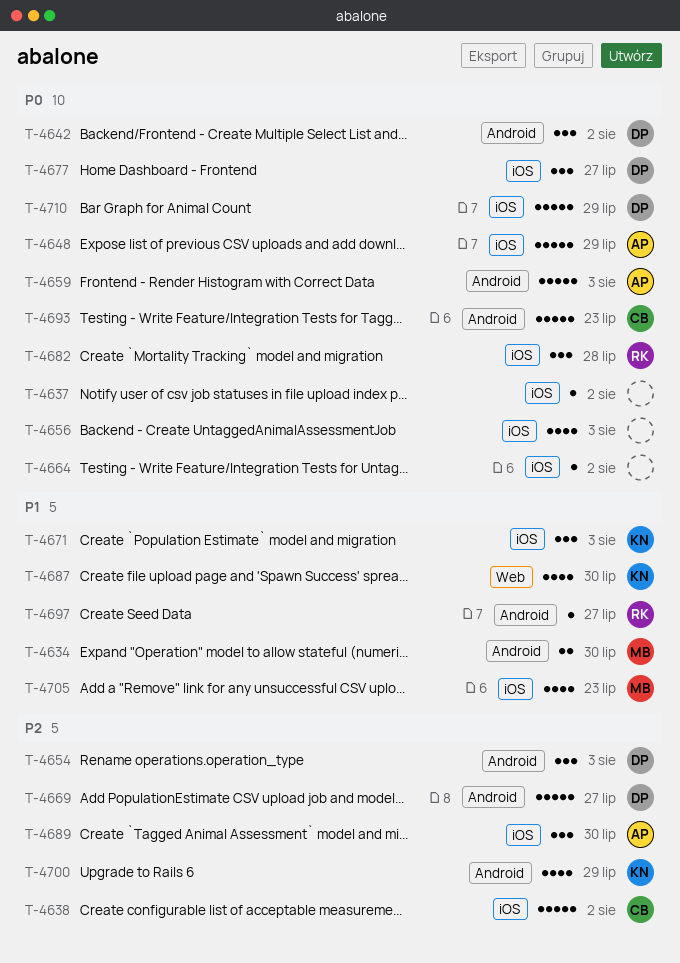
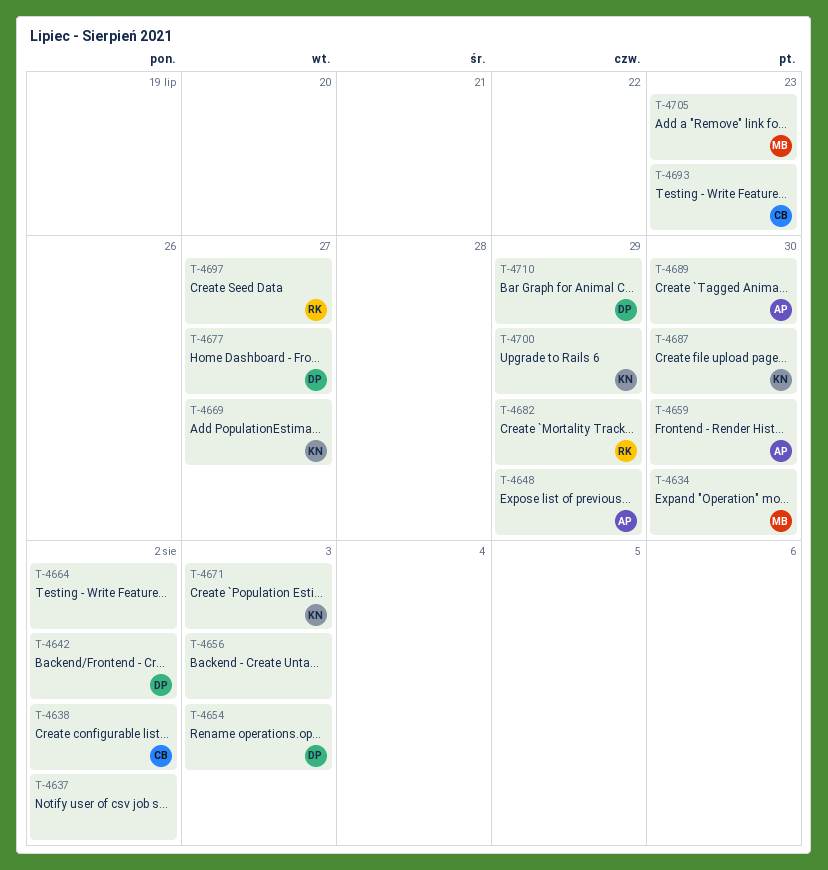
T-4659, due: Aug 3 -> Jul 30
T-4669, owner: DP -> KN
T-4682, due: Jul 28 -> Jul 29

